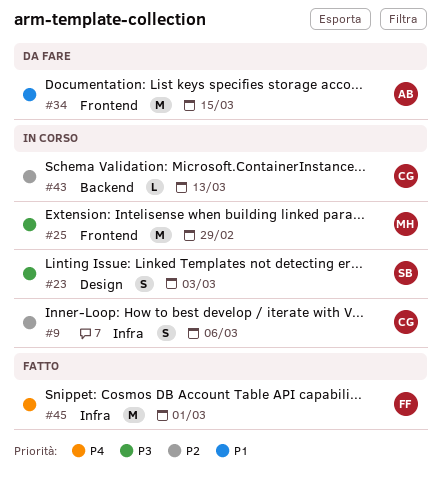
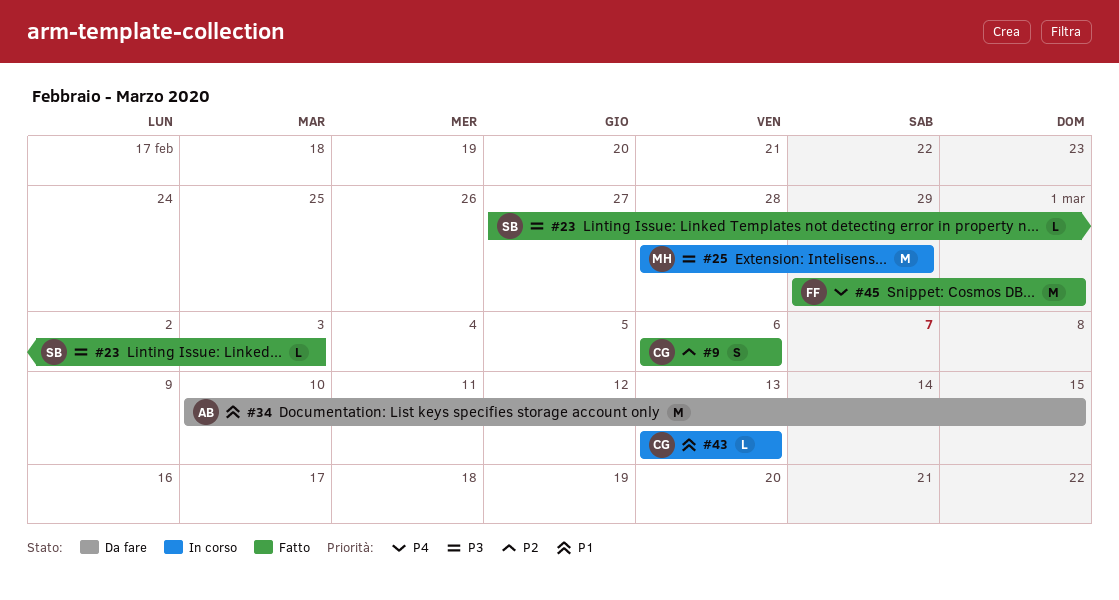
#9, status: In corso -> Fatto
#23, status: In corso -> Fatto
#23, estimate: S -> L
#43, priority: P2 -> P1

